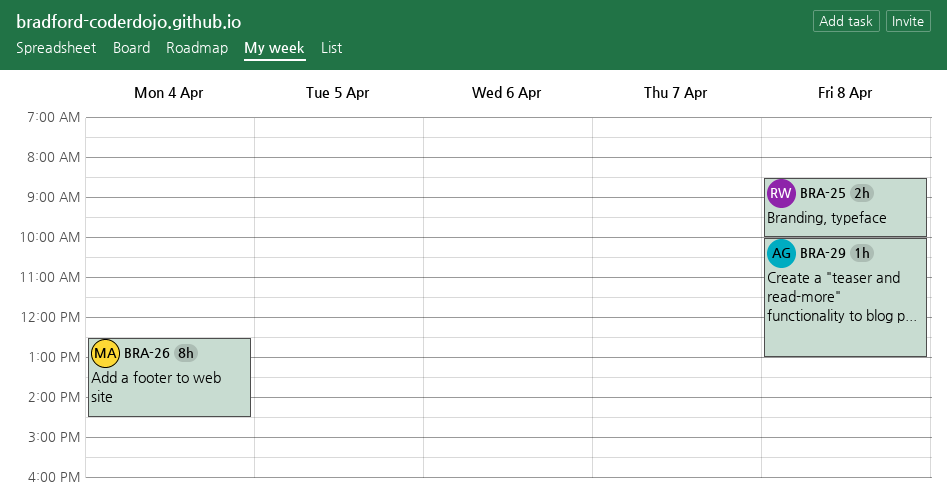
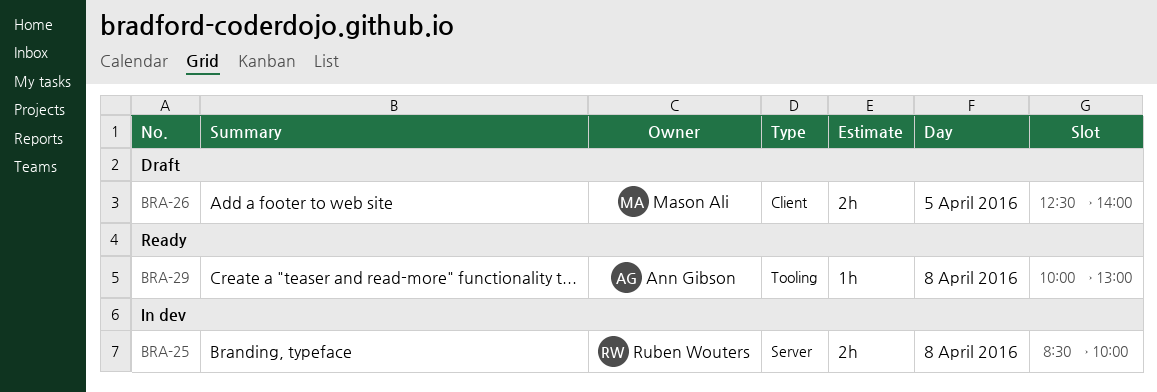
BRA-26, estimate: 8h -> 2h
BRA-26, day: Apr 4 -> Apr 5
BRA-26, ends: 14:30 -> 14:00

